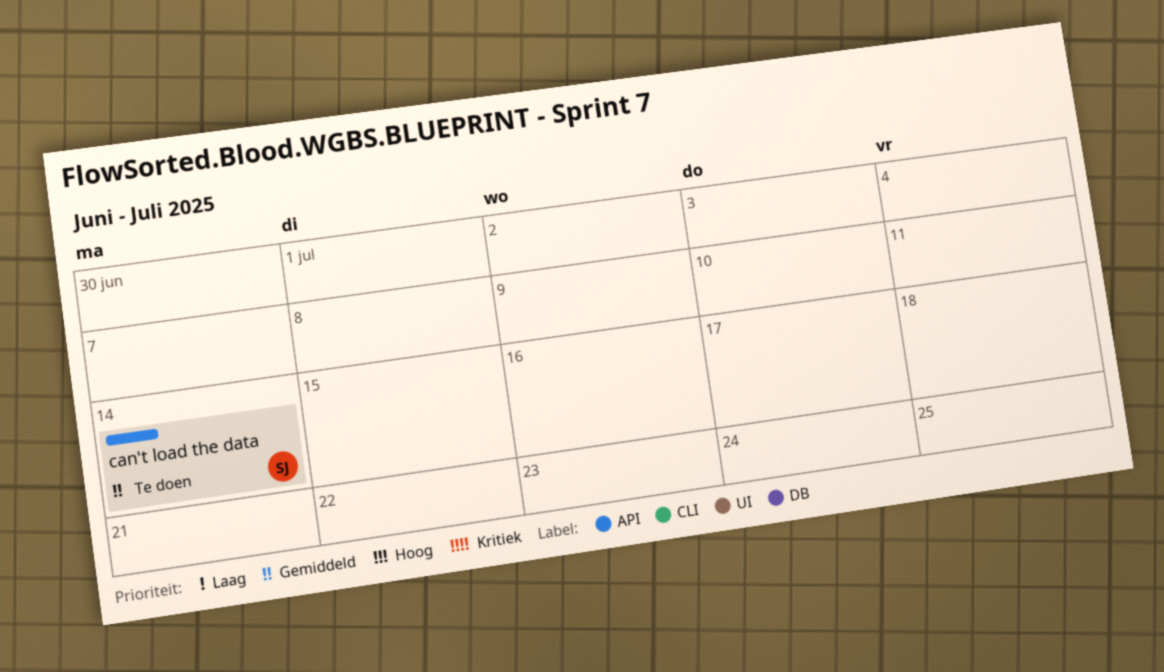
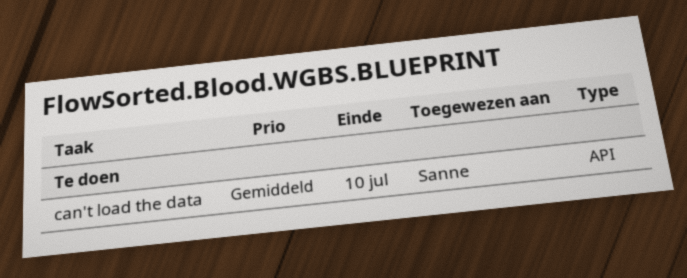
can't load the data, due: Jul 14 -> Jul 10

